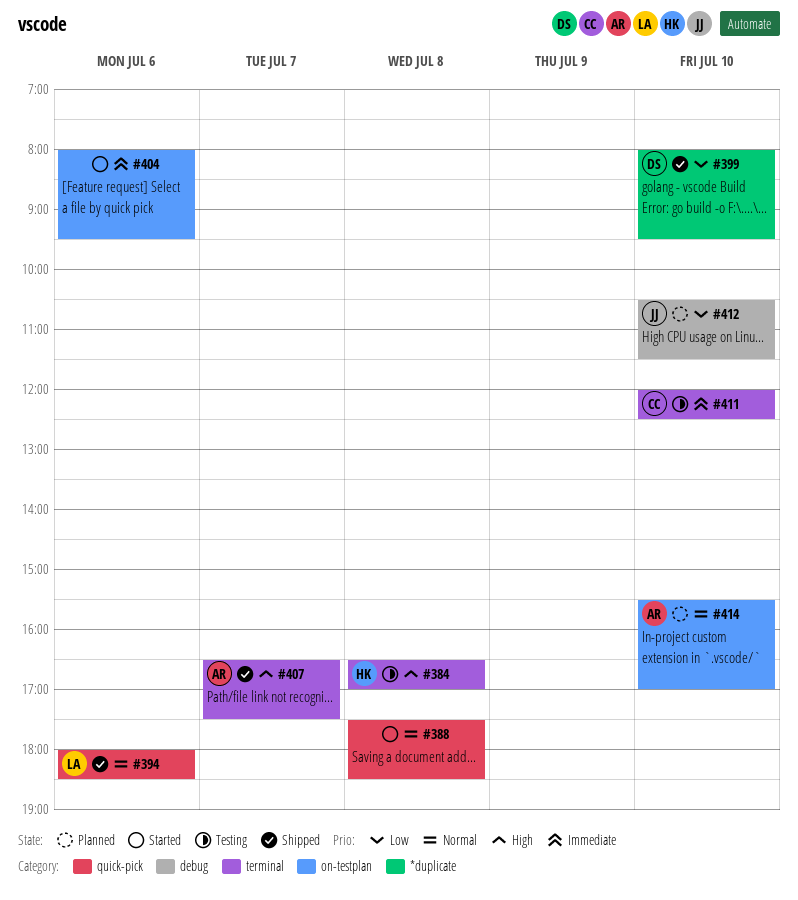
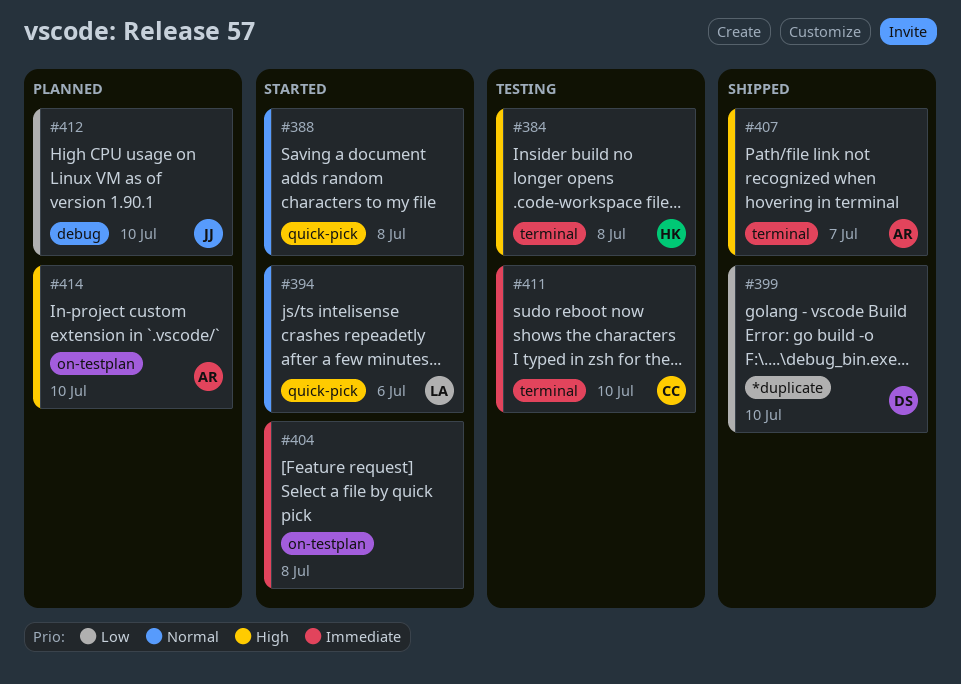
#394, status: Shipped -> Started
#404, day: Jul 6 -> Jul 8
#414, priority: Normal -> High

